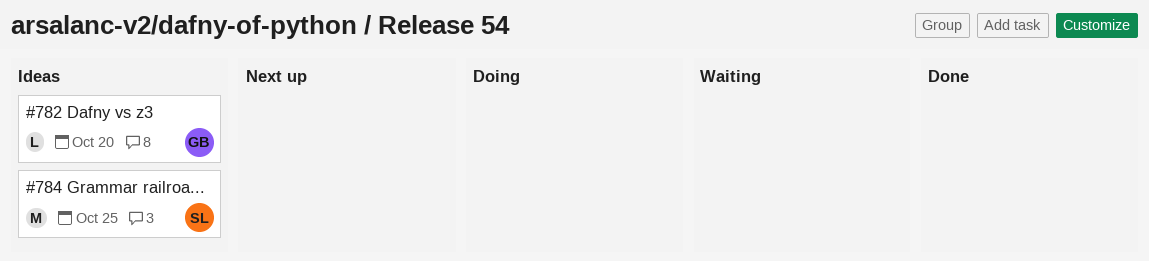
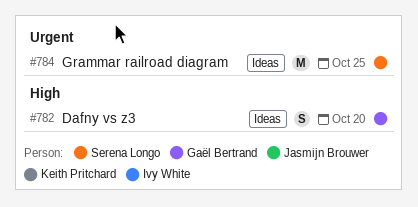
#782, estimate: L -> S

